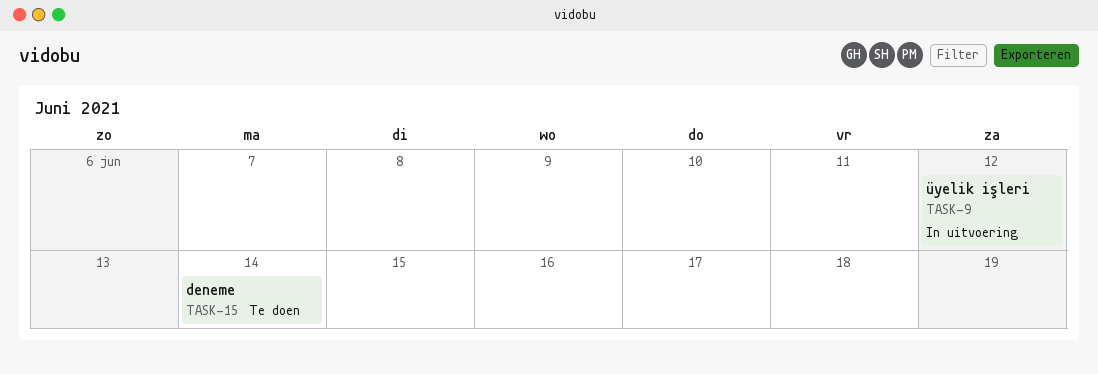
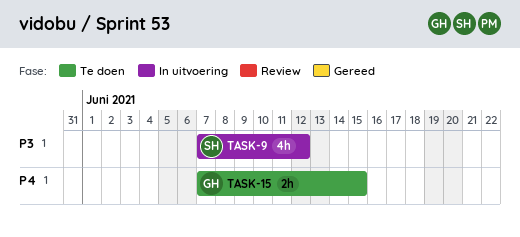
TASK-15, due: Jun 14 -> Jun 15

